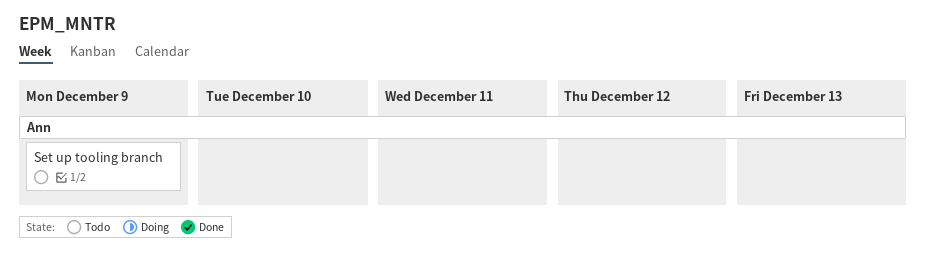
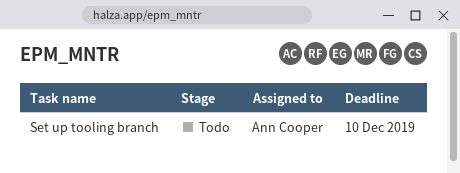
Set up tooling branch, due: Dec 9 -> Dec 10

